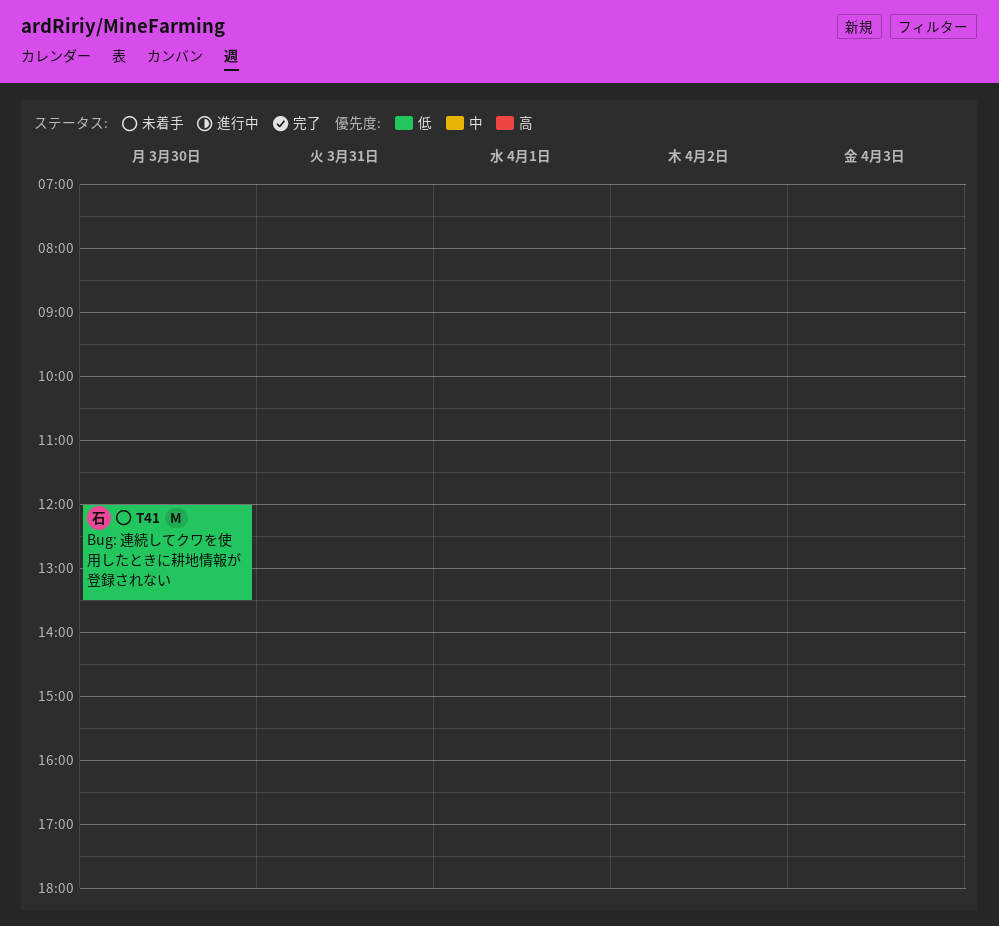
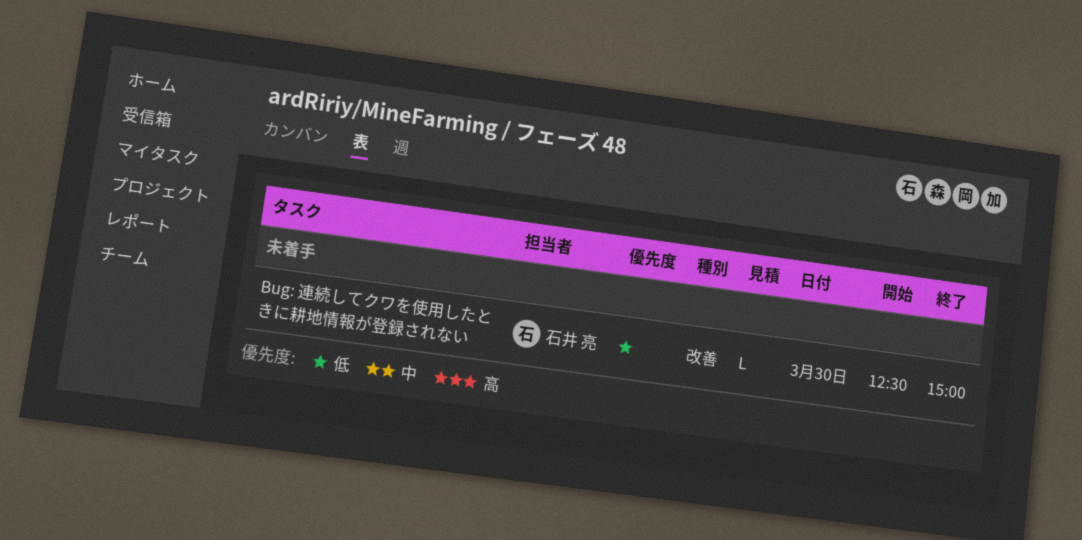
Bug: 連続してクワを使用したときに耕地情報が登録されない, estimate: M -> L
Bug: 連続してクワを使用したときに耕地情報が登録されない, begins: 12:00 -> 12:30
Bug: 連続してクワを使用したときに耕地情報が登録されない, ends: 13:30 -> 15:00

